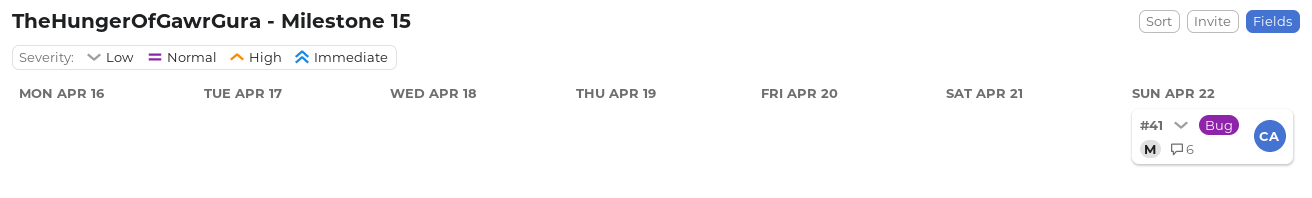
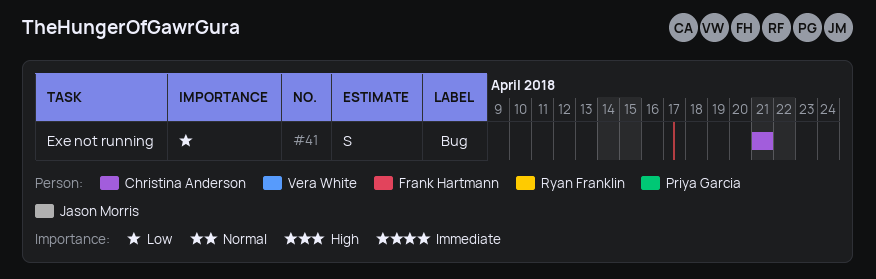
#41, estimate: M -> S
#41, due: Apr 22 -> Apr 21

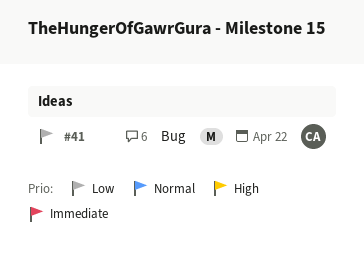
#41, estimate: S -> M
#41, due: Apr 21 -> Apr 22

